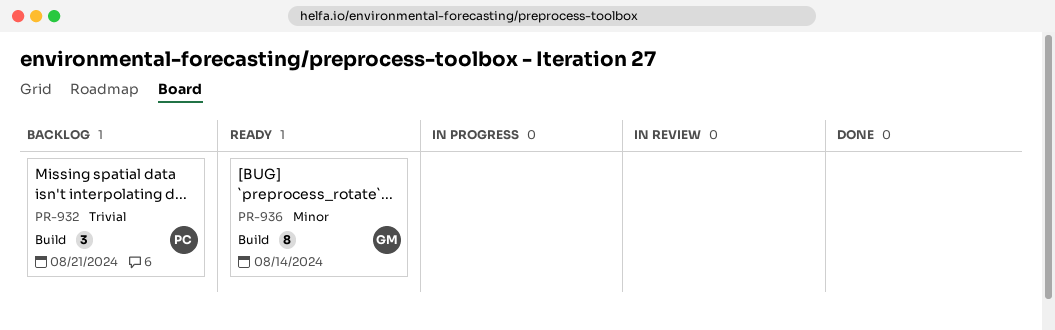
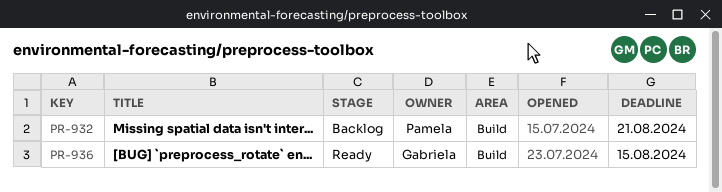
PR-936, due: Aug 14 -> Aug 15

